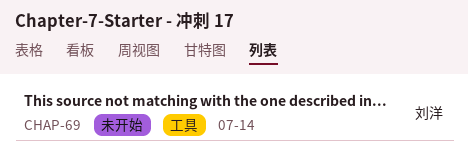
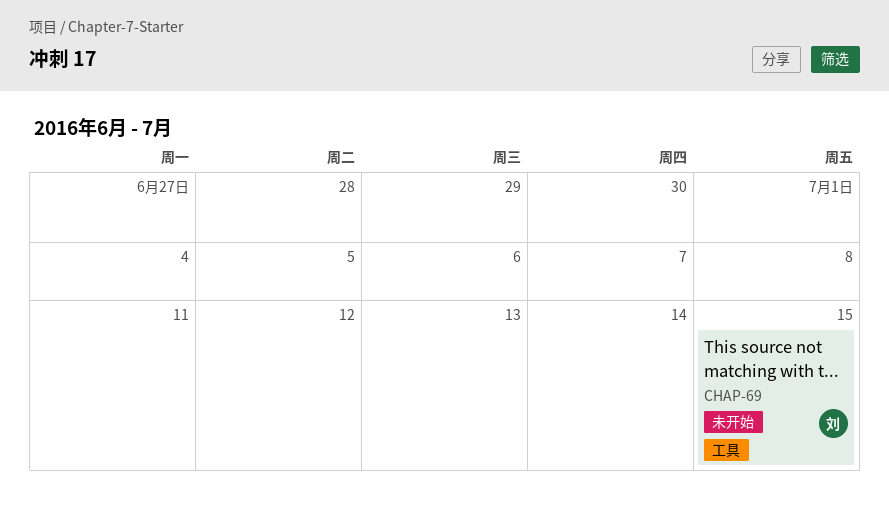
CHAP-69, due: Jul 14 -> Jul 15

